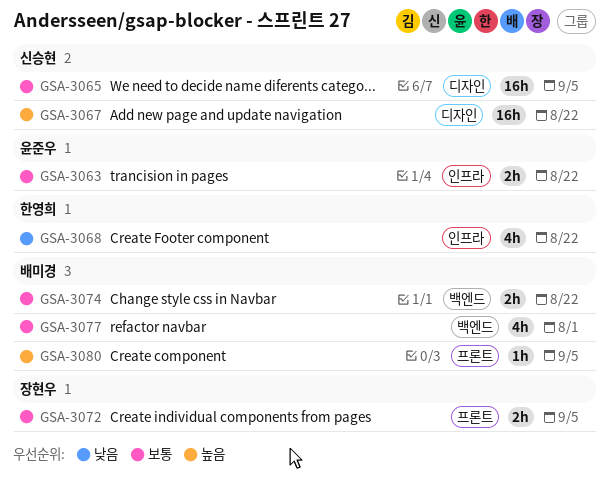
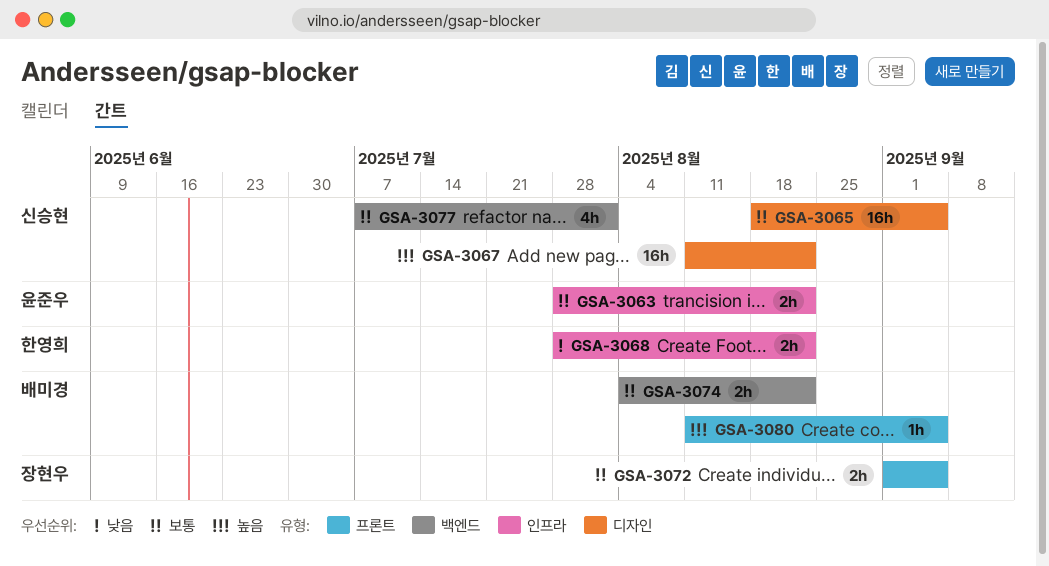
GSA-3068, estimate: 4h -> 2h
GSA-3077, owner: 배미경 -> 신승현

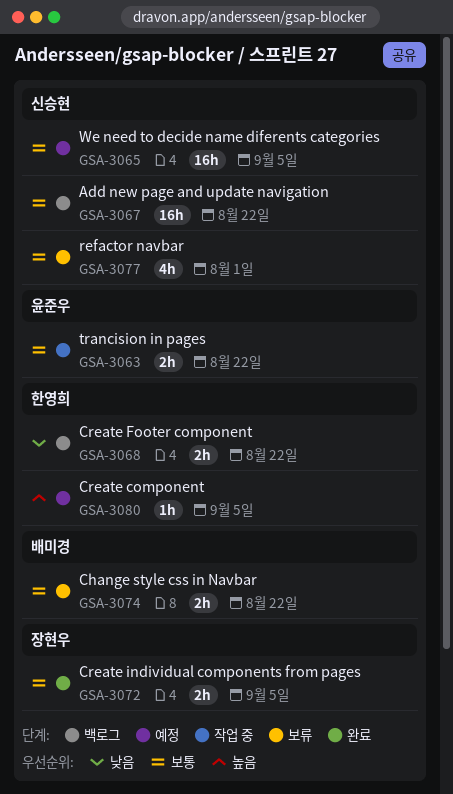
GSA-3067, priority: 높음 -> 보통
GSA-3080, owner: 배미경 -> 한영희

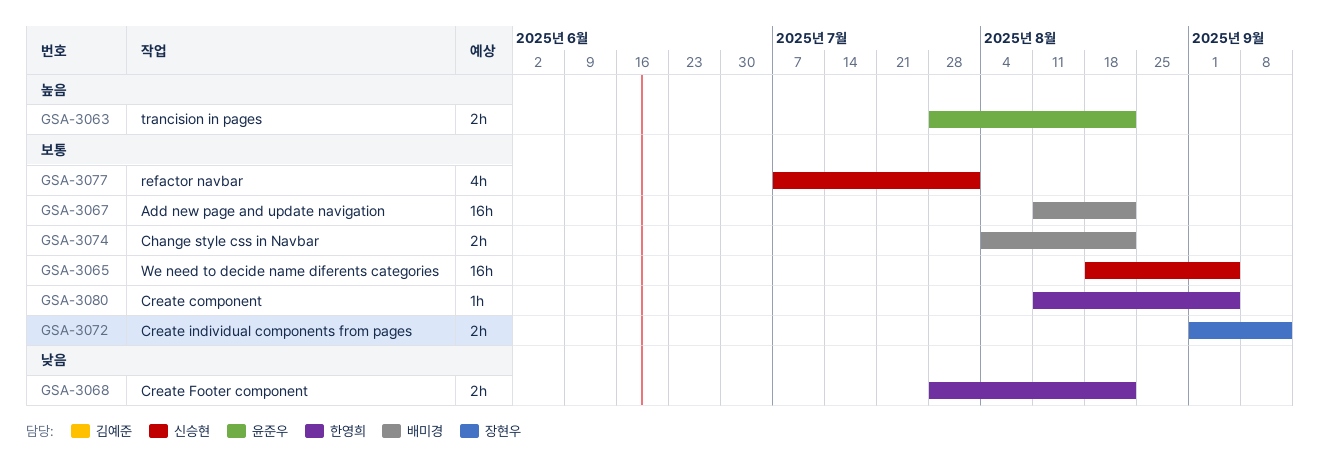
GSA-3063, priority: 보통 -> 높음
GSA-3067, owner: 신승현 -> 배미경
GSA-3072, due: Sep 5 -> Sep 12
GSA-3080, priority: 높음 -> 보통

